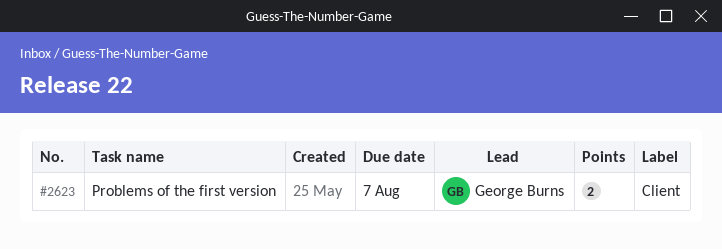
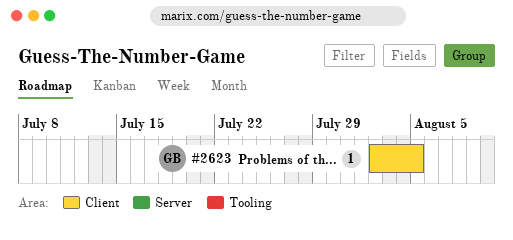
#2623, estimate: 2 -> 1
#2623, due: Aug 7 -> Aug 5

